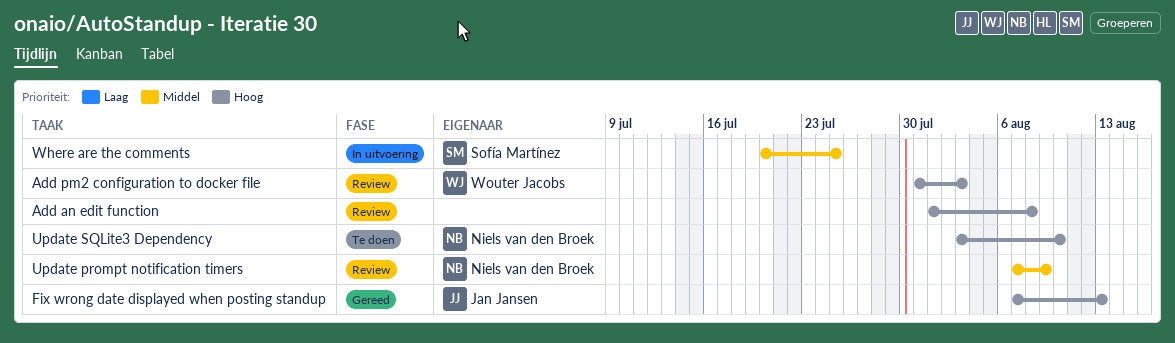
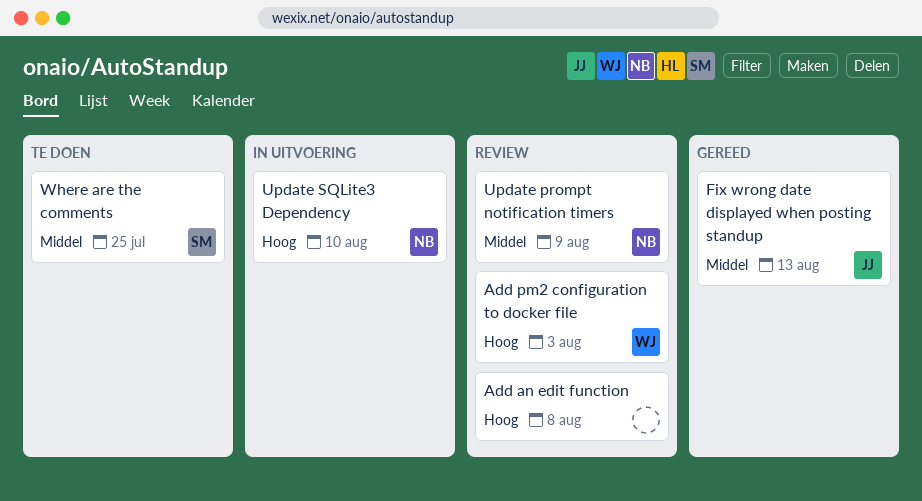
Fix wrong date displayed when posting standup, priority: Hoog -> Middel
Update SQLite3 Dependency, status: Te doen -> In uitvoering
Where are the comments, status: In uitvoering -> Te doen

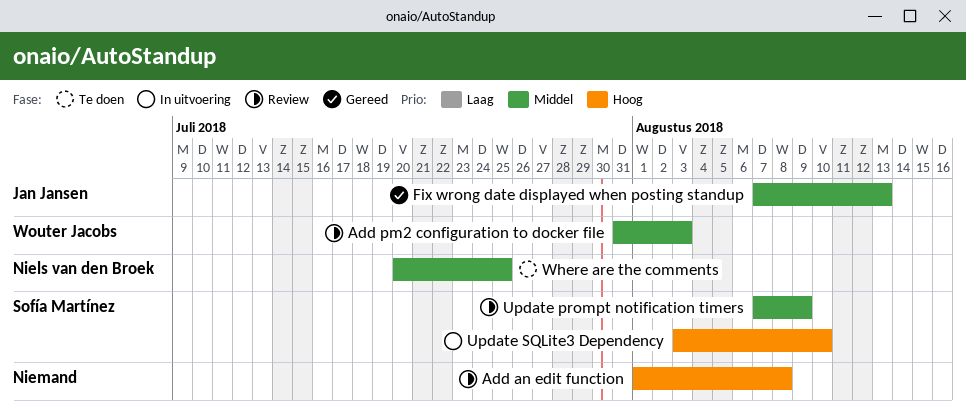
Add pm2 configuration to docker file, priority: Hoog -> Middel
Update prompt notification timers, owner: Niels van den Broek -> Sofía Martínez
Update SQLite3 Dependency, owner: Niels van den Broek -> Sofía Martínez
Where are the comments, owner: Sofía Martínez -> Niels van den Broek

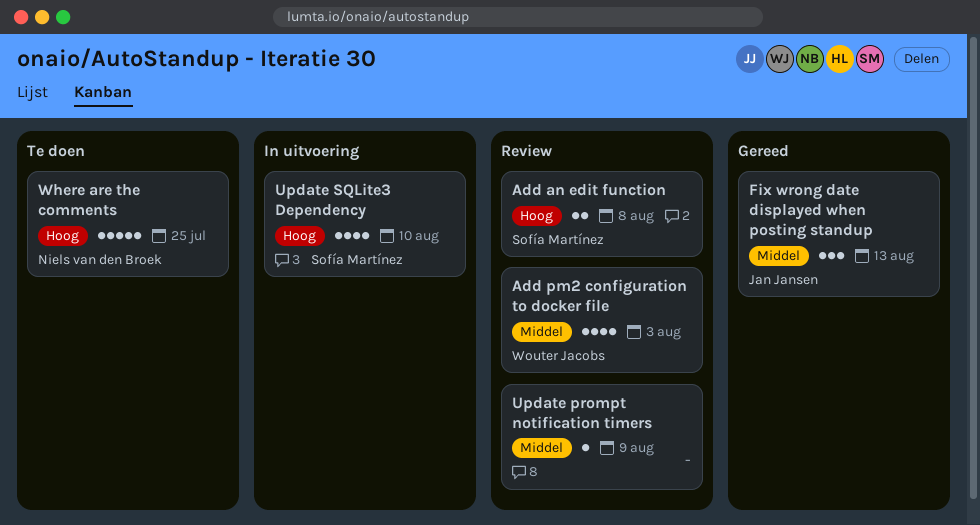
Add an edit function, owner: none -> Sofía Martínez
Update prompt notification timers, owner: Sofía Martínez -> none
Where are the comments, priority: Middel -> Hoog

